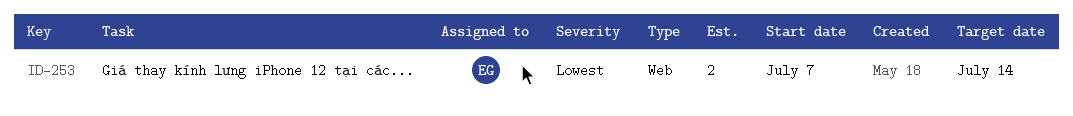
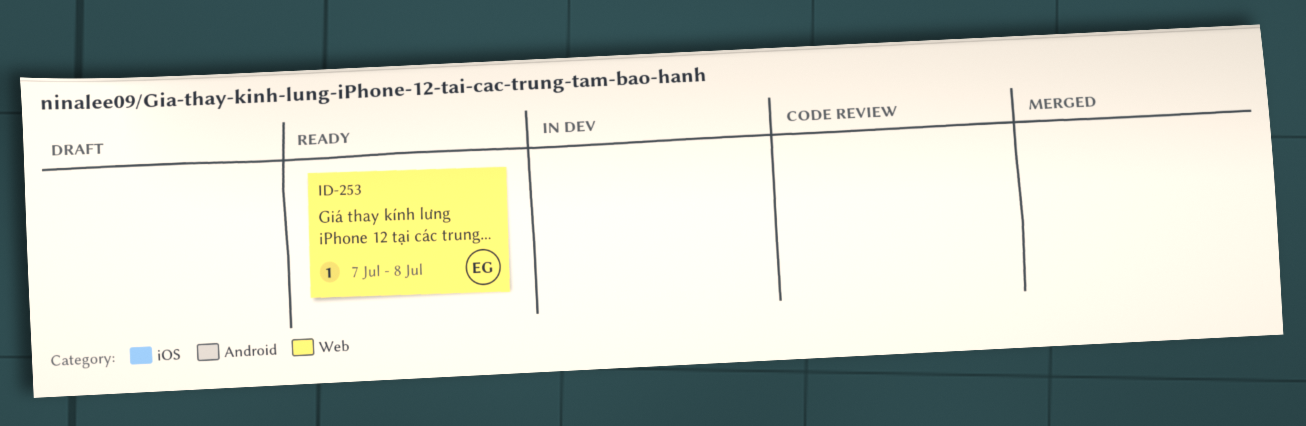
ID-253, estimate: 2 -> 1
ID-253, due: Jul 14 -> Jul 8

